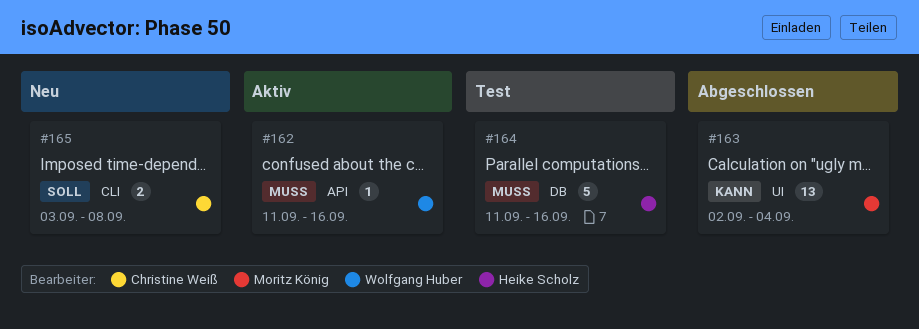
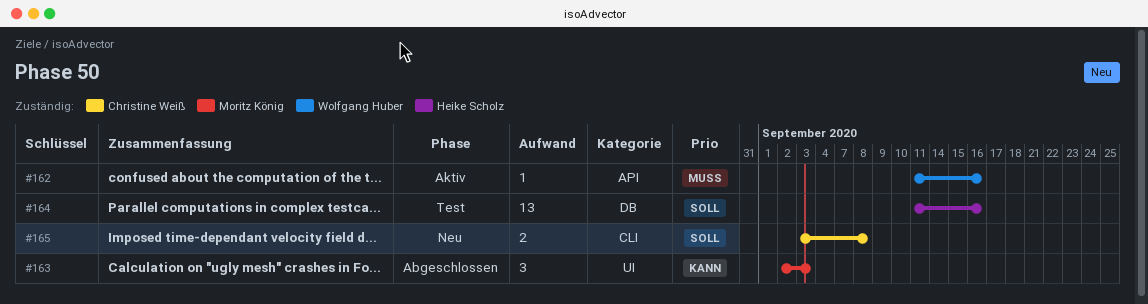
#163, estimate: 13 -> 3
#163, due: Sep 4 -> Sep 3
#164, priority: Muss -> Soll
#164, estimate: 5 -> 13

